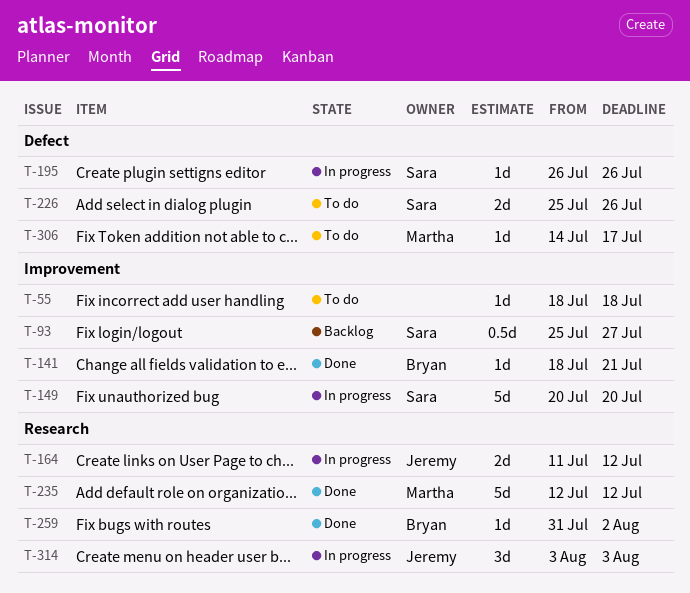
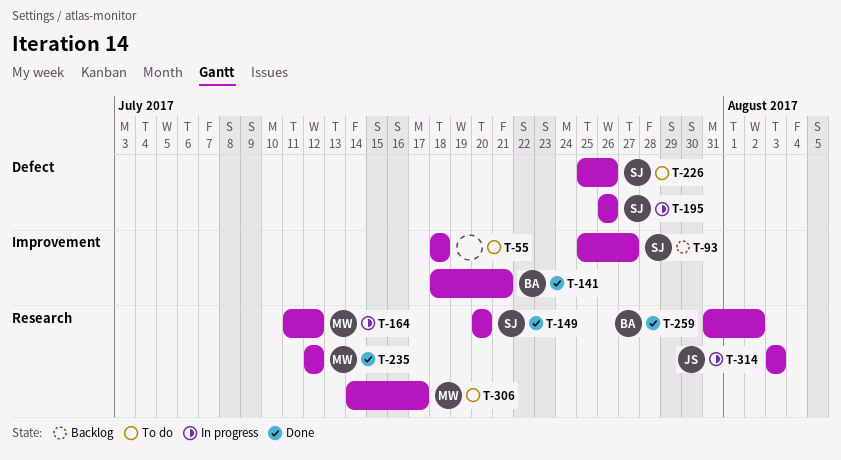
T-149, status: In progress -> Done
T-149, label: Improvement -> Research
T-164, owner: Jeremy -> Martha
T-306, label: Defect -> Research

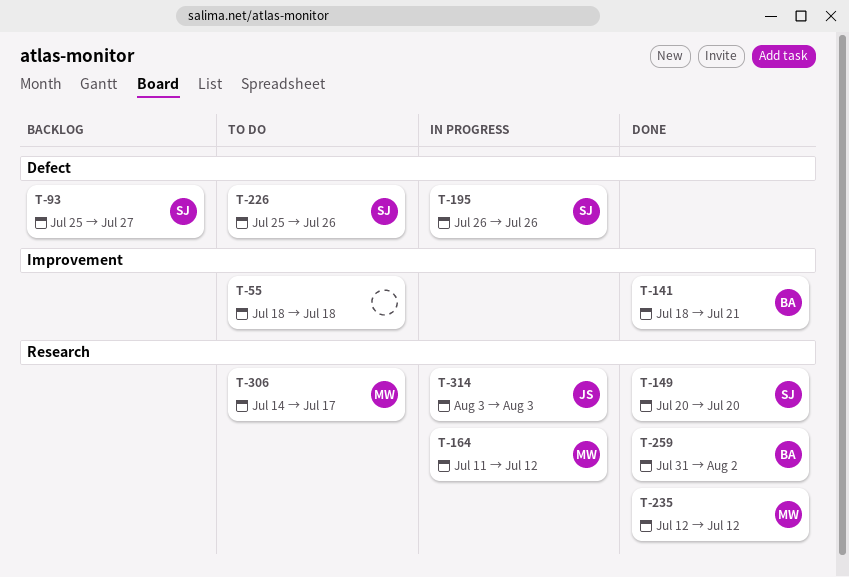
T-93, label: Improvement -> Defect

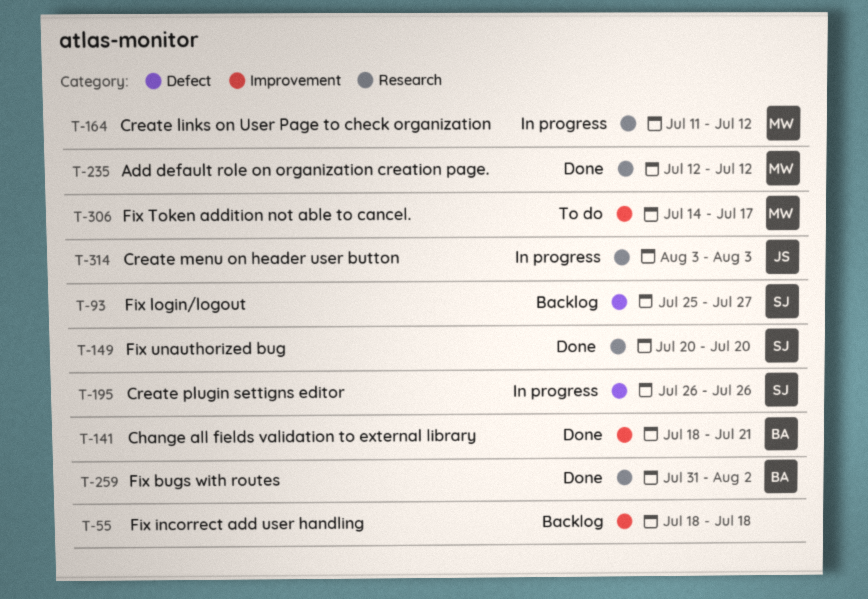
T-55, status: To do -> Backlog
T-226: present -> none
T-306, label: Research -> Improvement

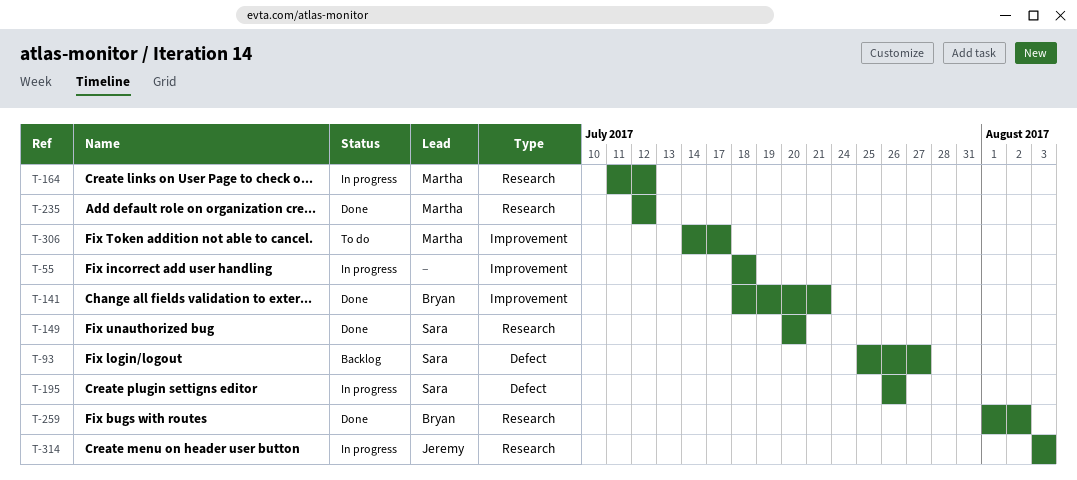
T-55, status: Backlog -> In progress
T-259, start: Jul 31 -> Aug 1

